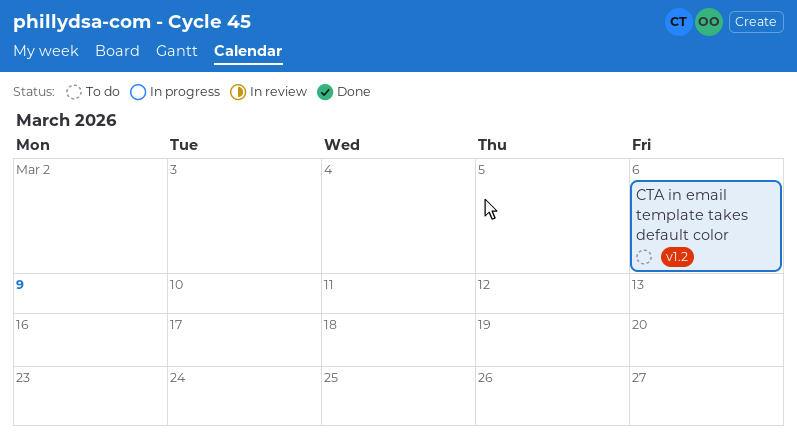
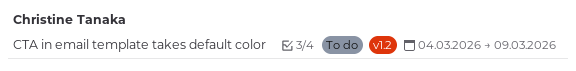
CTA in email template takes default color, due: Mar 6 -> Mar 9

